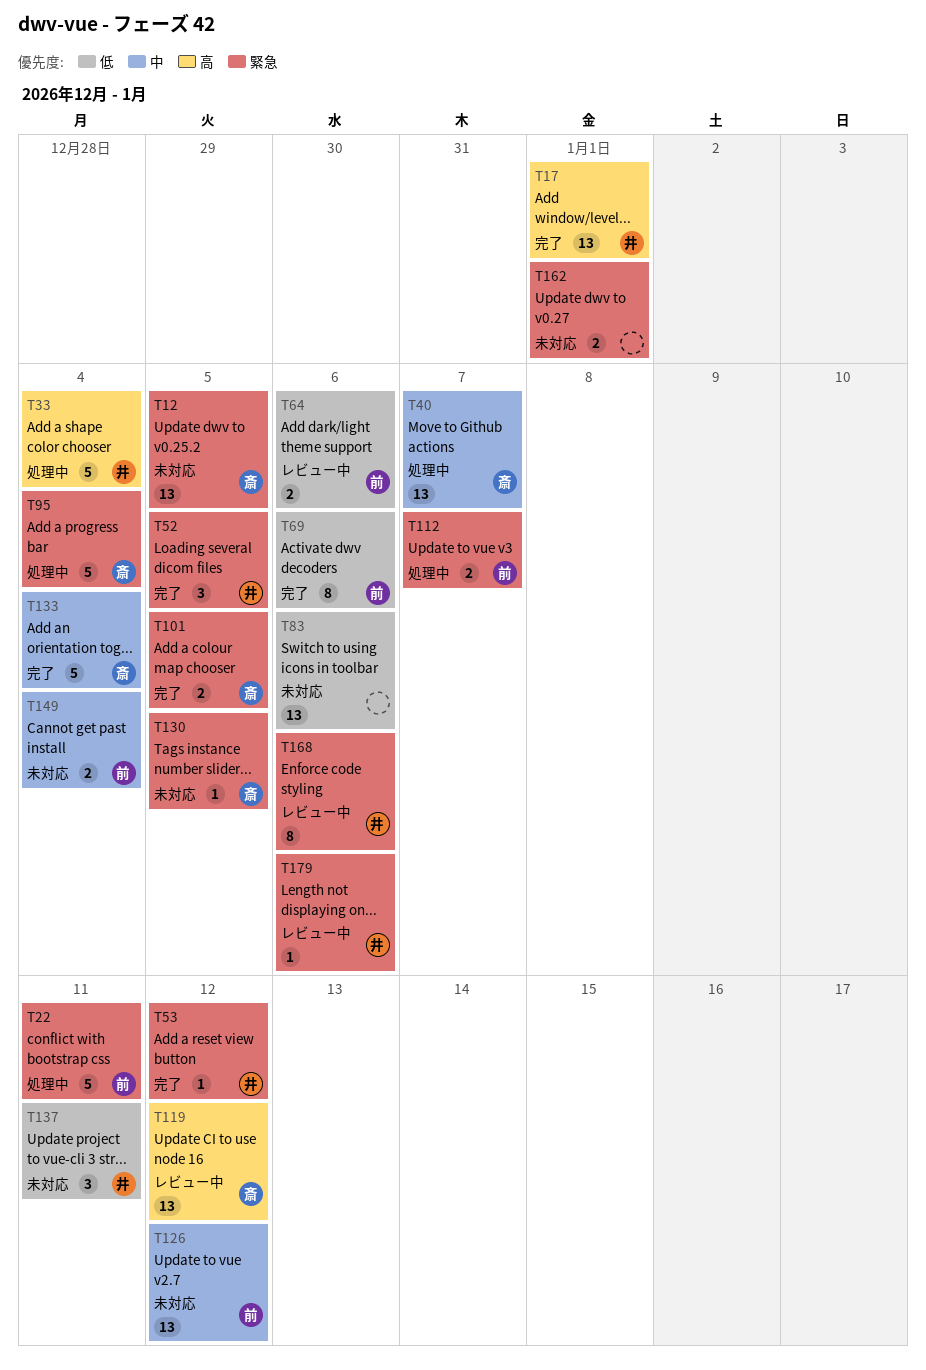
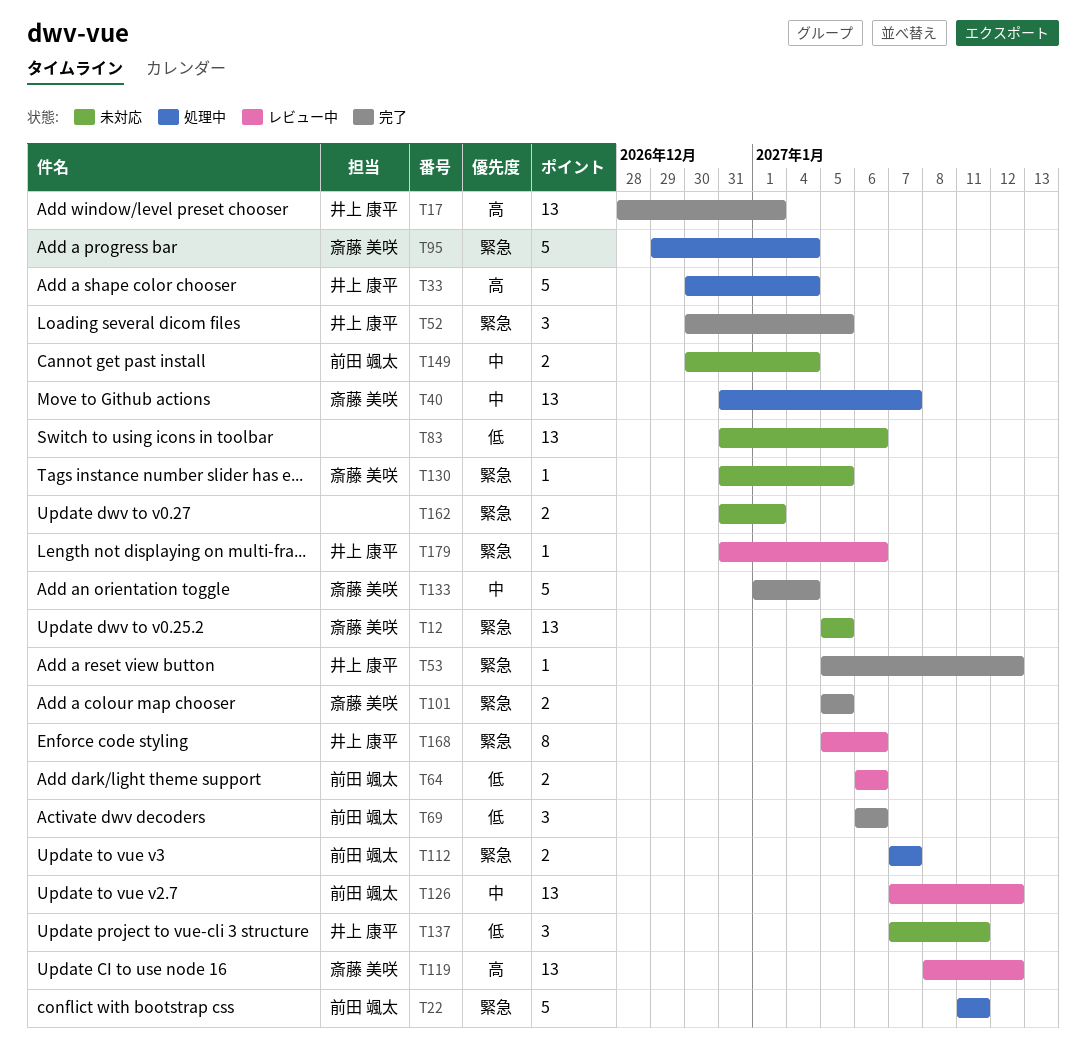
T69, estimate: 8 -> 3
T126, status: 未対応 -> レビュー中

